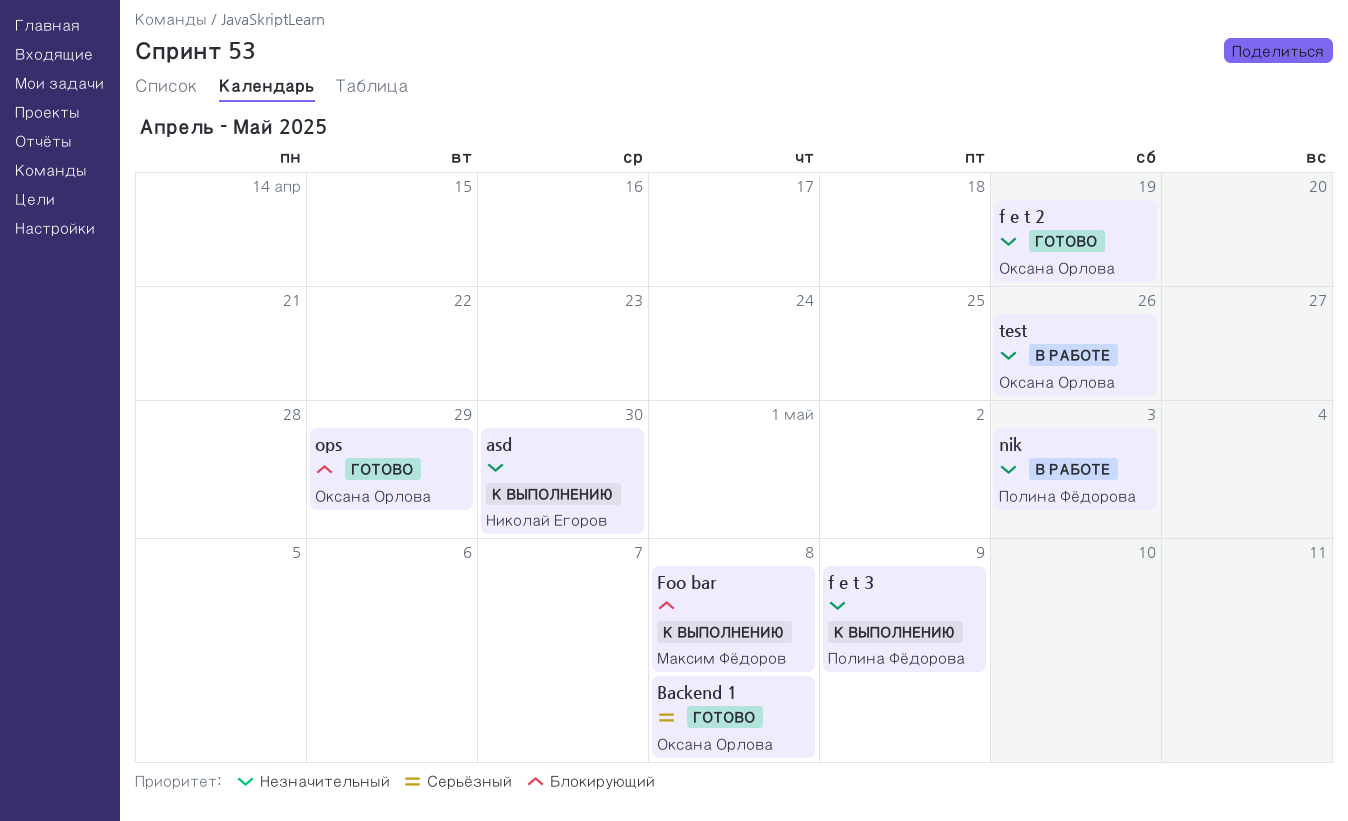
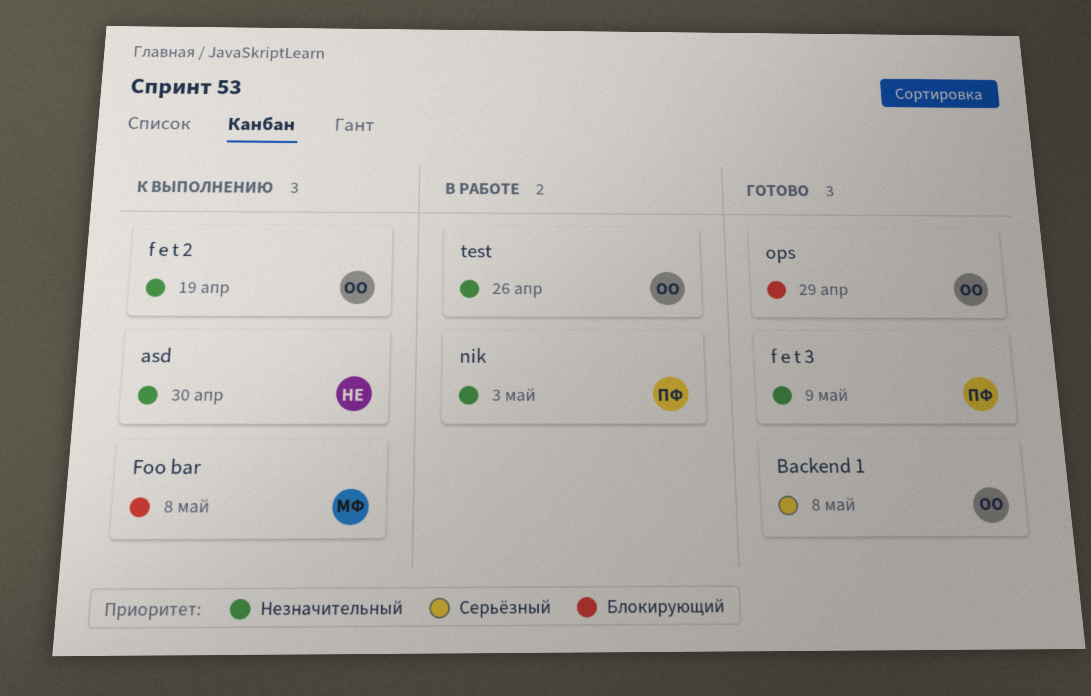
f e t 2, status: Готово -> К выполнению
f e t 3, status: К выполнению -> Готово

